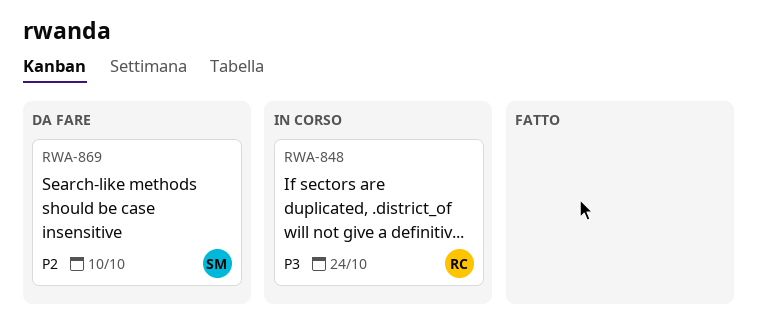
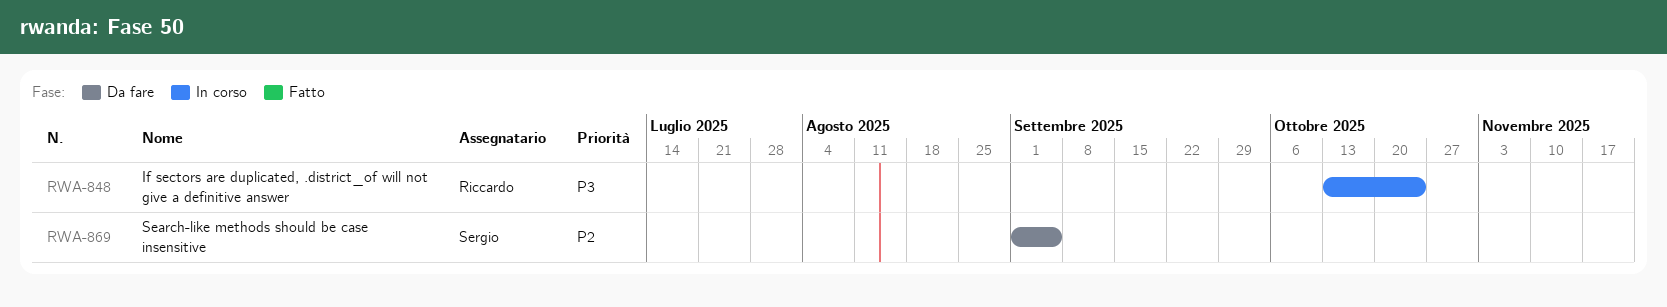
RWA-869, due: Oct 10 -> Sep 5

